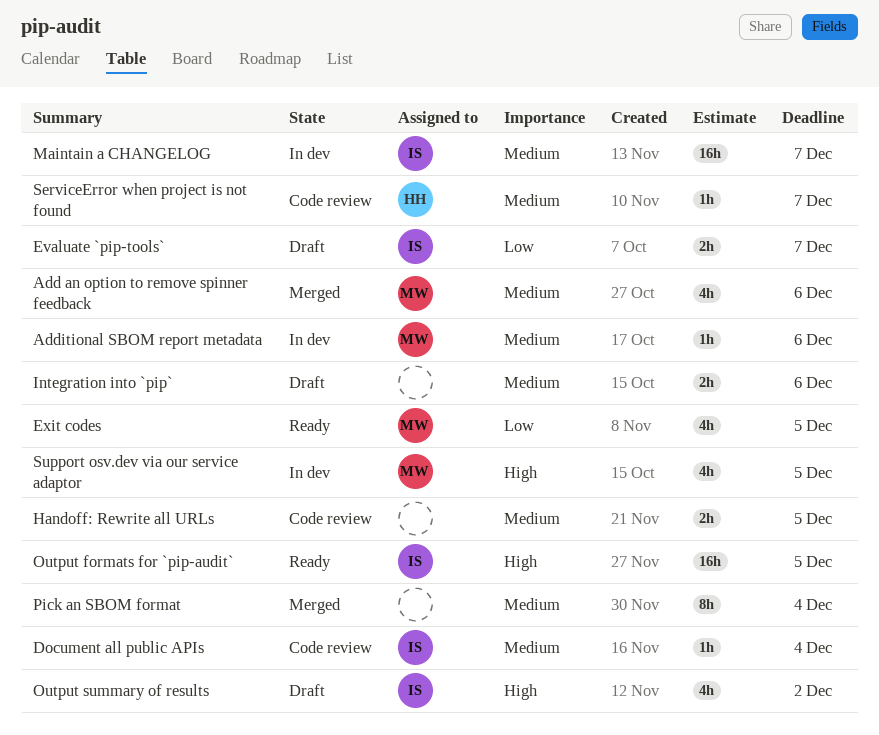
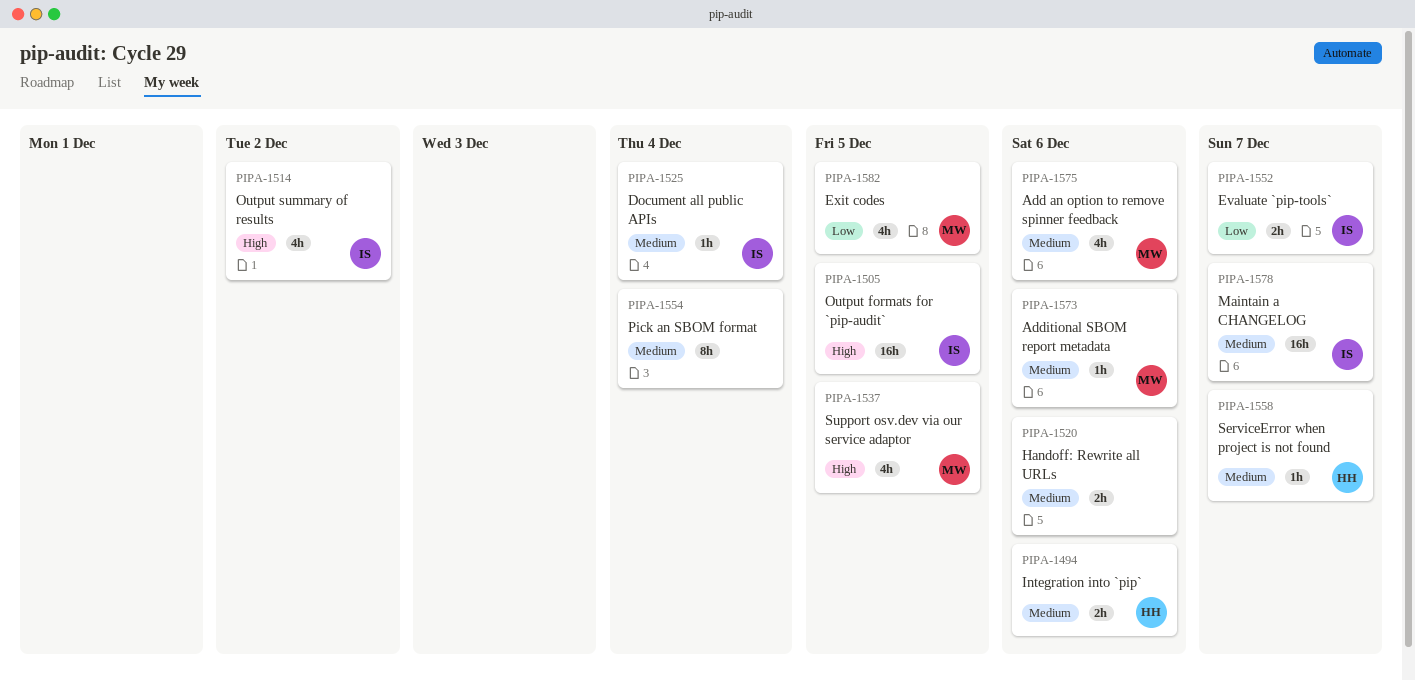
Handoff: Rewrite all URLs, due: Dec 5 -> Dec 6
Integration into `pip`, owner: none -> HH

